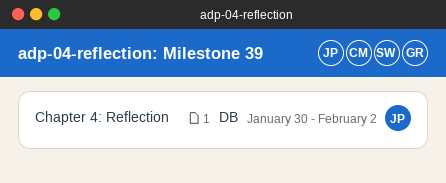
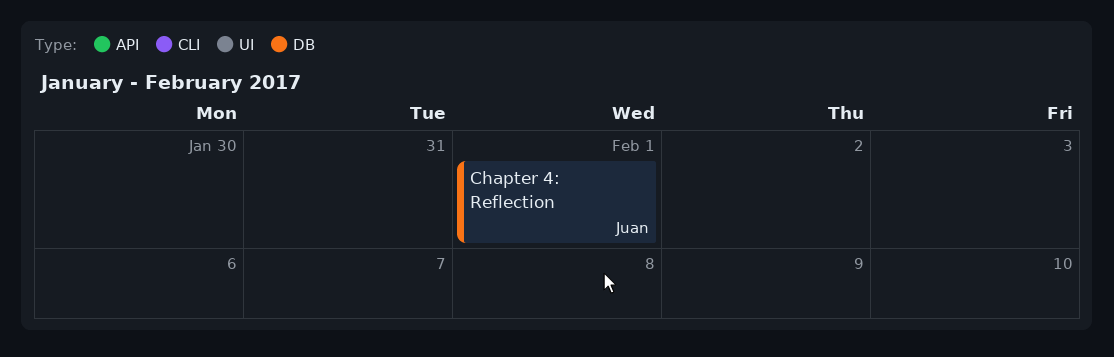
Chapter 4: Reflection, due: Feb 2 -> Feb 1

